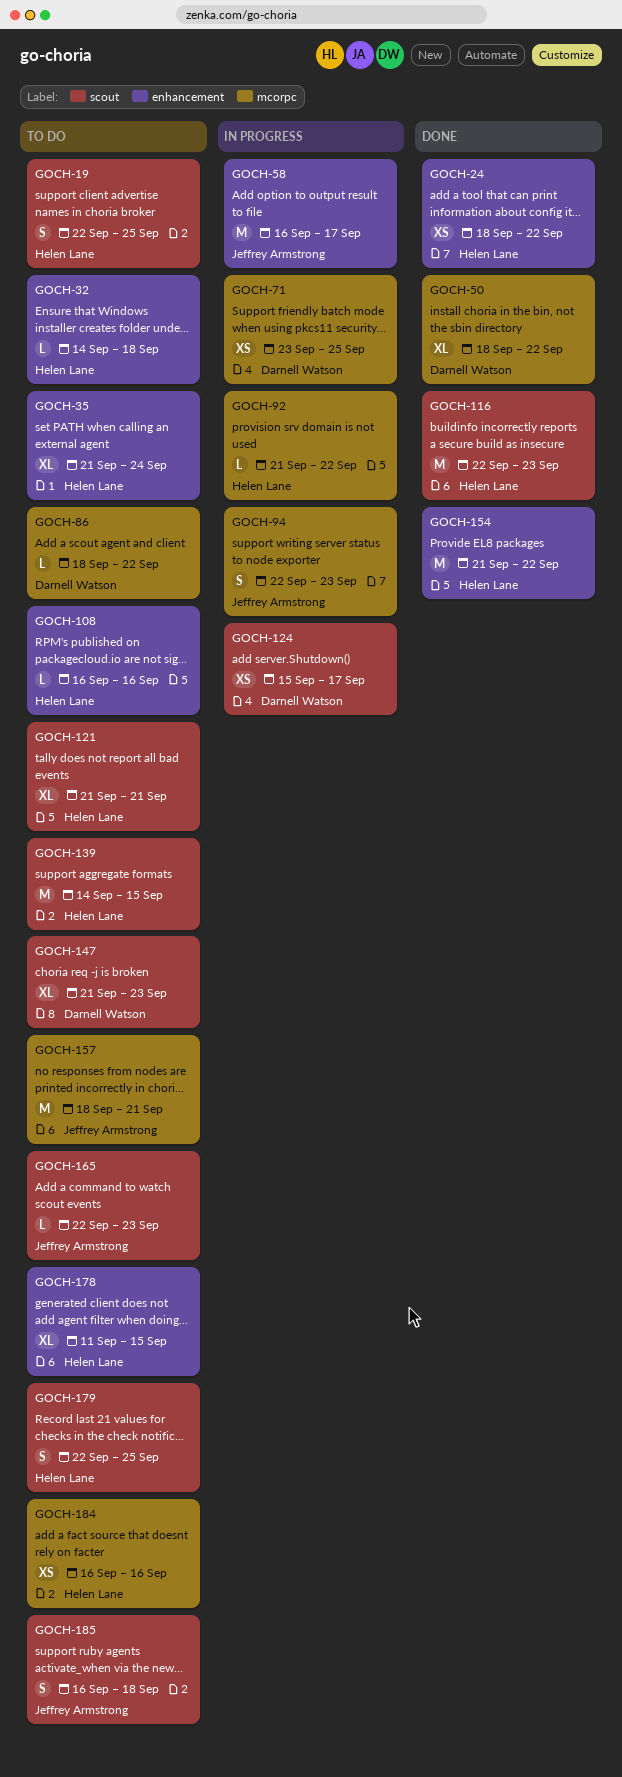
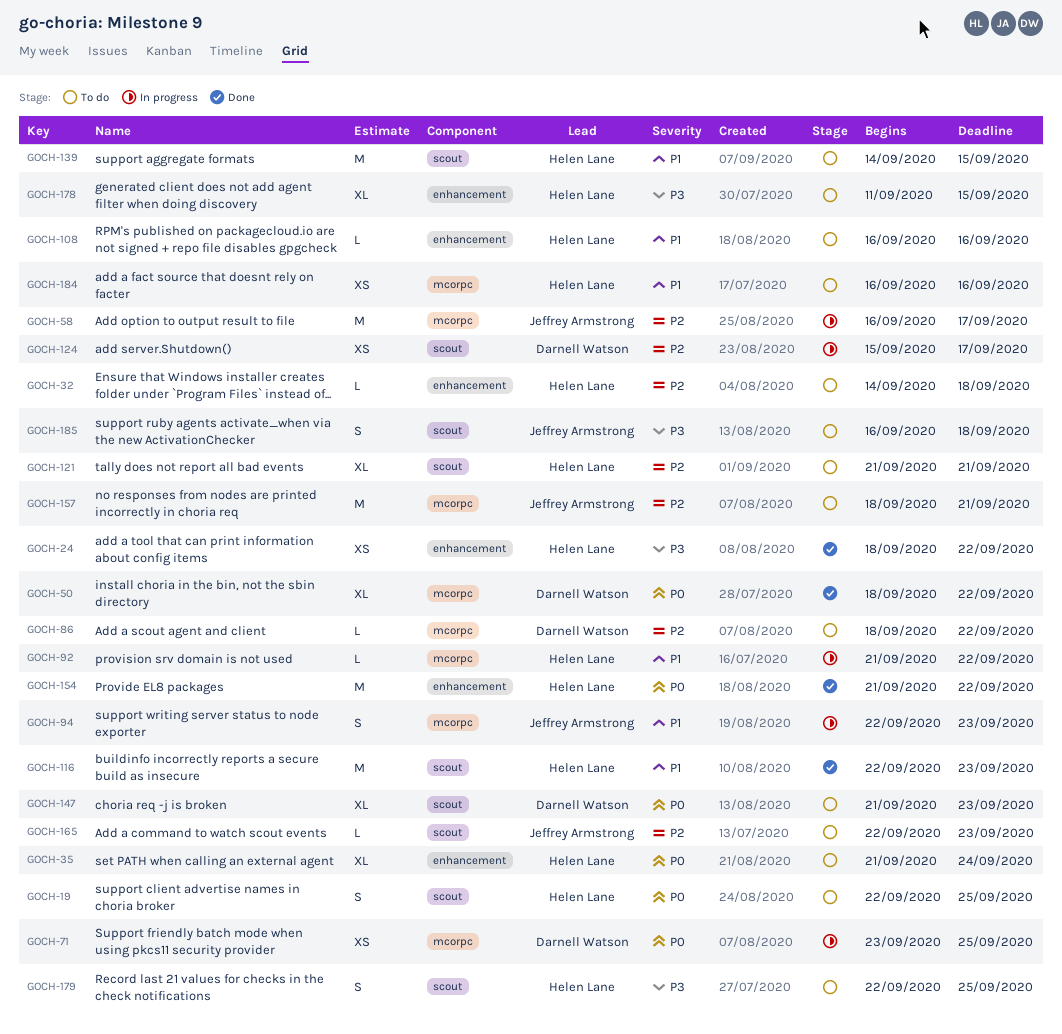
GOCH-58, label: enhancement -> mcorpc

